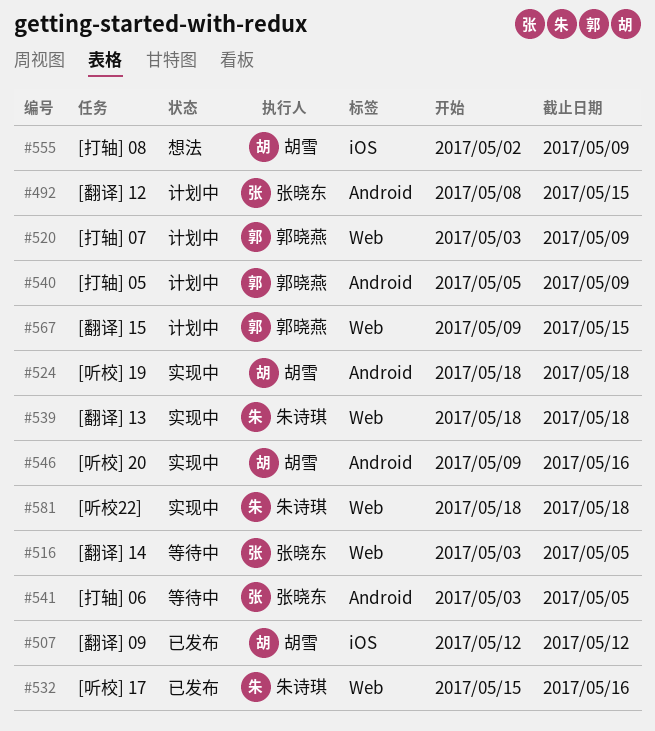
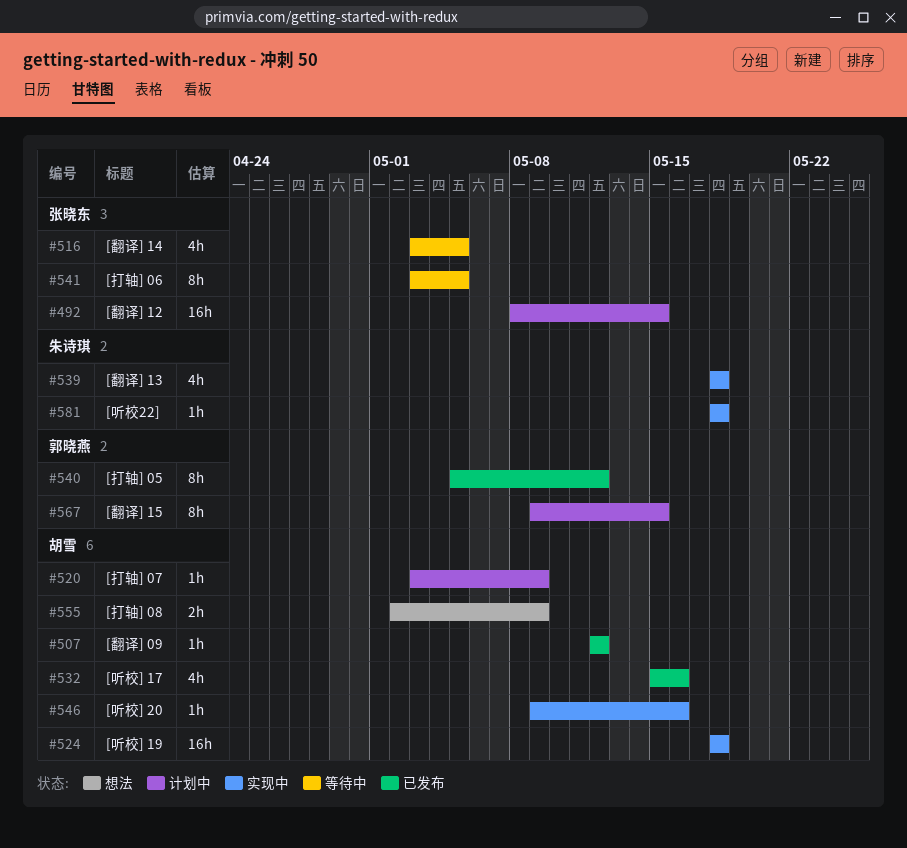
#520, owner: 郭晓燕 -> 胡雪
#532, owner: 朱诗琪 -> 胡雪
#540, status: 计划中 -> 已发布
#540, due: May 9 -> May 12

